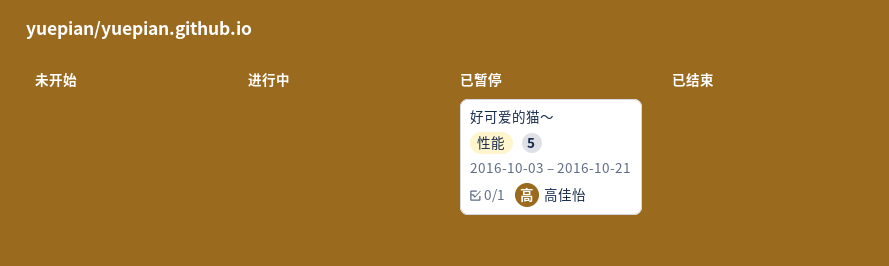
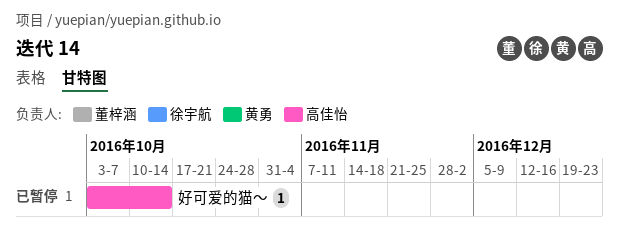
好可爱的猫～, estimate: 5 -> 1
好可爱的猫～, due: Oct 21 -> Oct 14

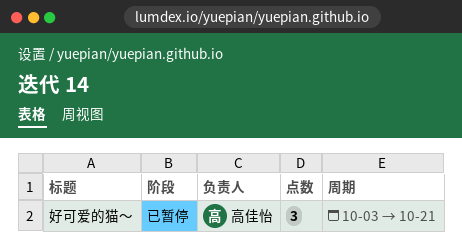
好可爱的猫～, estimate: 1 -> 3
好可爱的猫～, due: Oct 14 -> Oct 21

